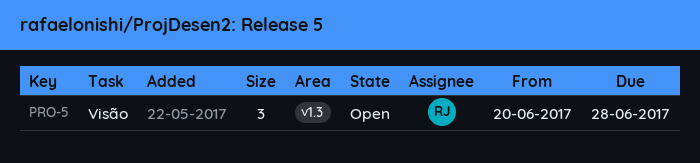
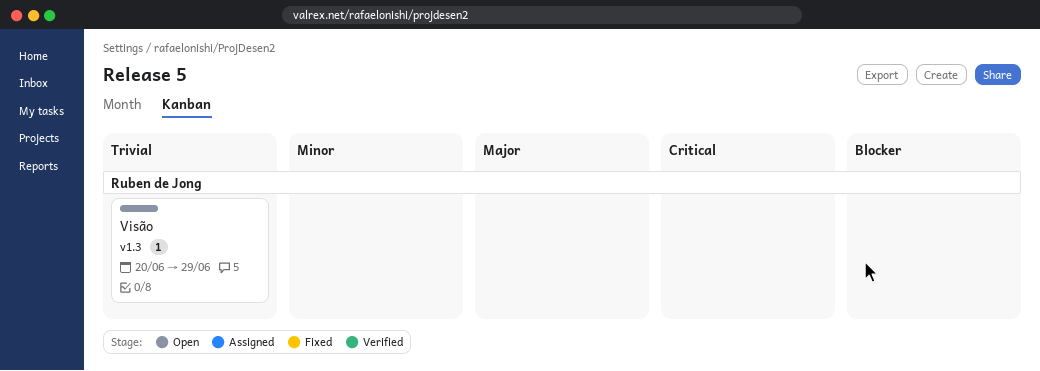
Visão, estimate: 3 -> 1
Visão, due: Jun 28 -> Jun 29

